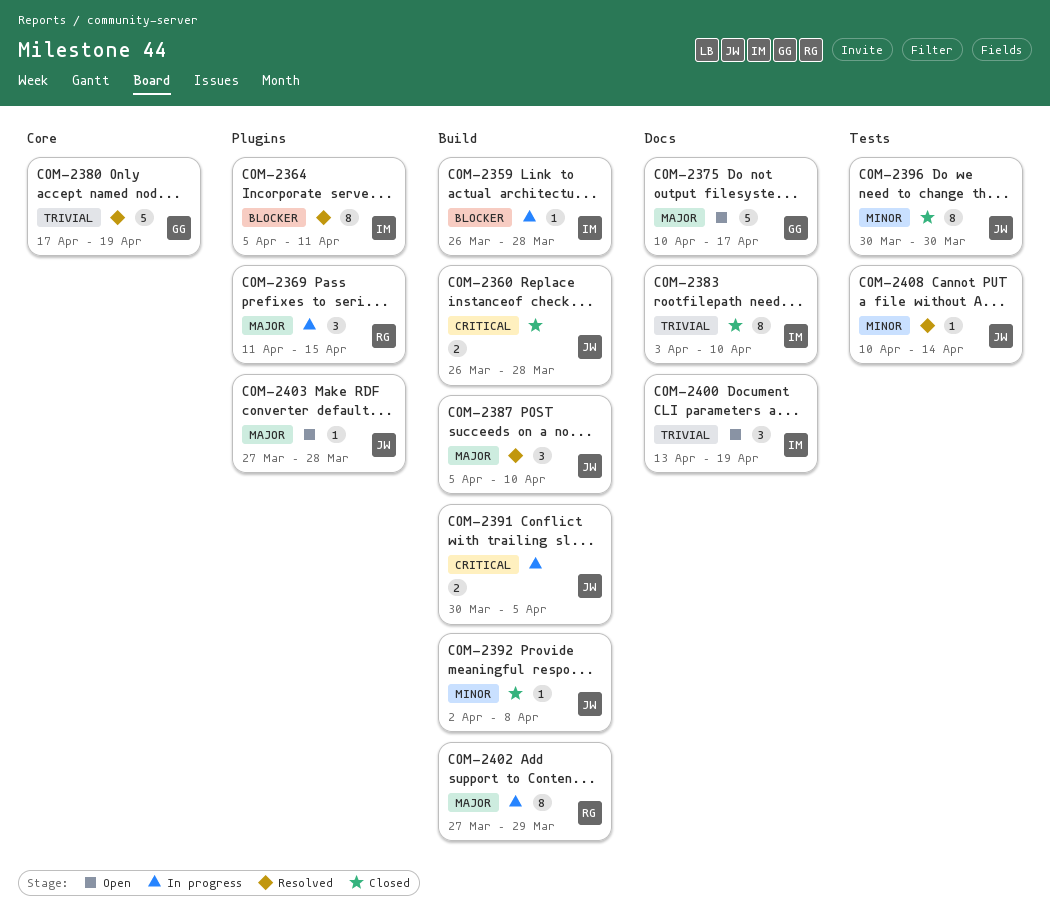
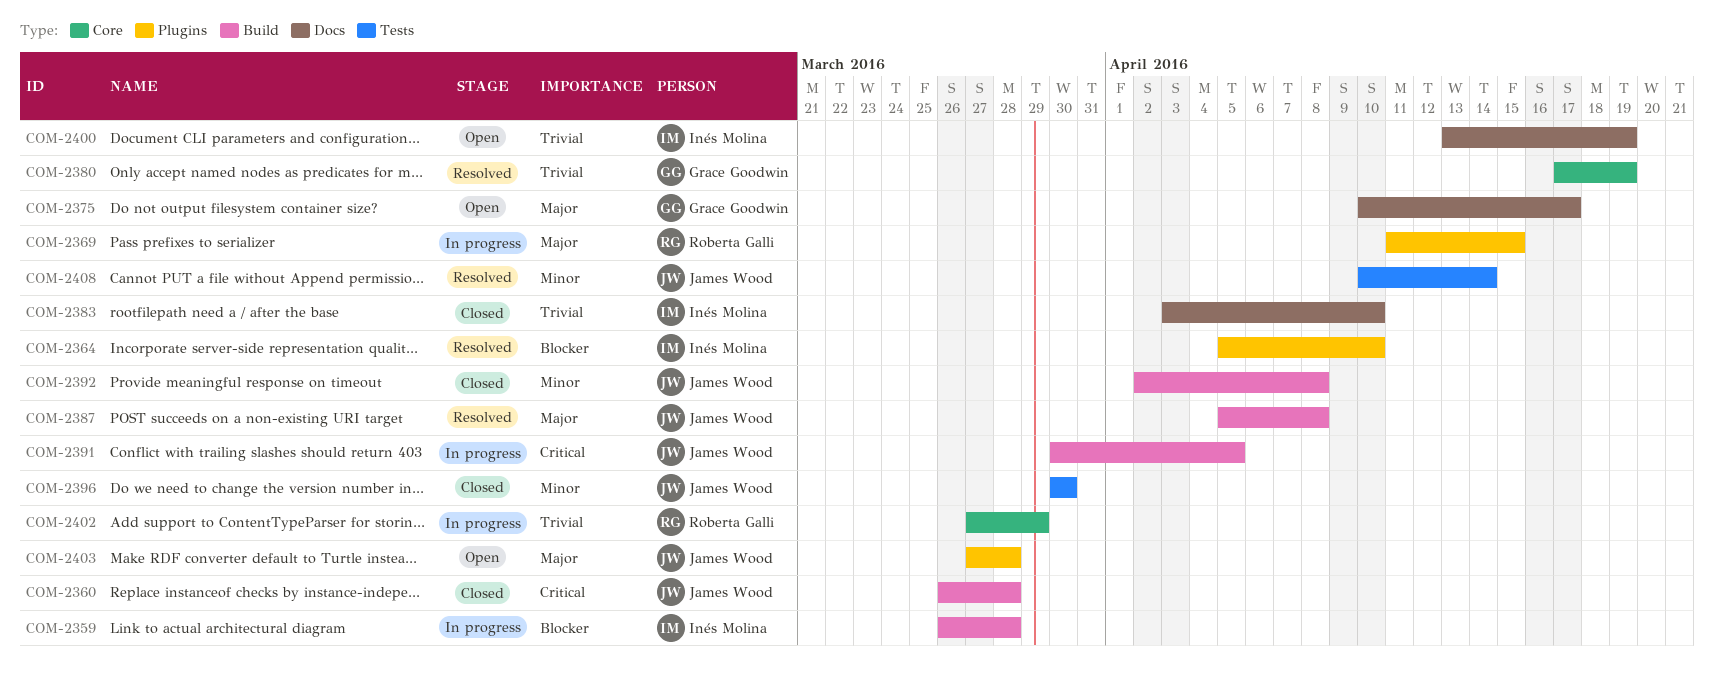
COM-2364, due: Apr 11 -> Apr 10
COM-2387, due: Apr 10 -> Apr 8
COM-2402, priority: Major -> Trivial
COM-2402, label: Build -> Core

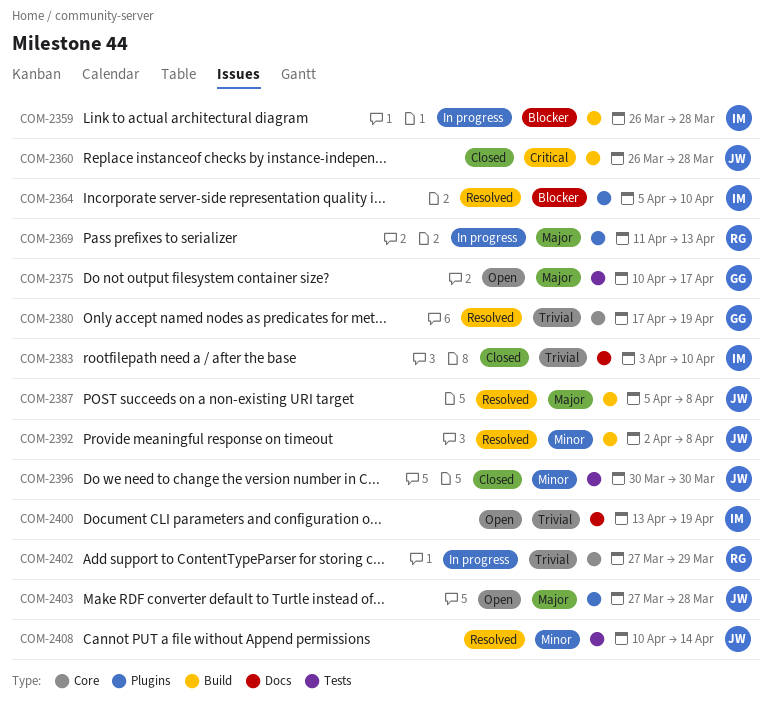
COM-2369, due: Apr 15 -> Apr 13
COM-2375, label: Docs -> Tests
COM-2391: present -> none
COM-2392, status: Closed -> Resolved

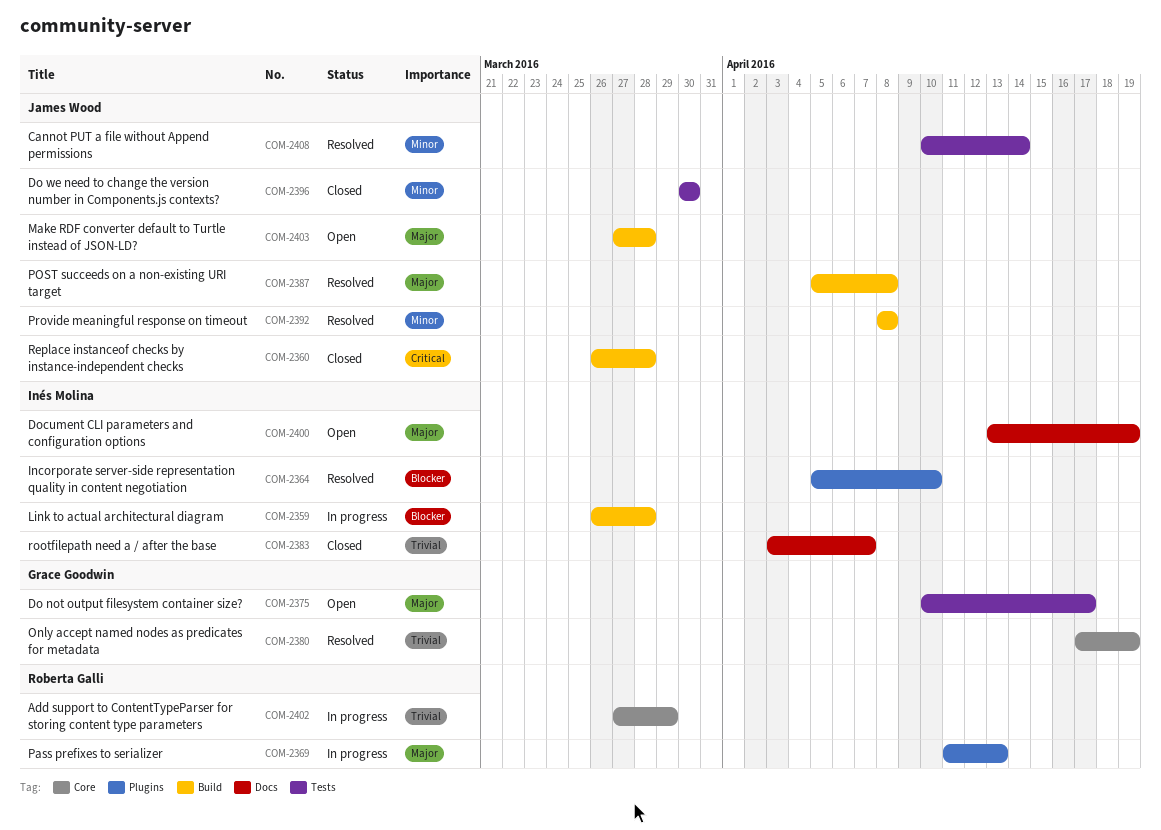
COM-2383, due: Apr 10 -> Apr 7
COM-2392, start: Apr 2 -> Apr 8
COM-2400, priority: Trivial -> Major
COM-2403, label: Plugins -> Build

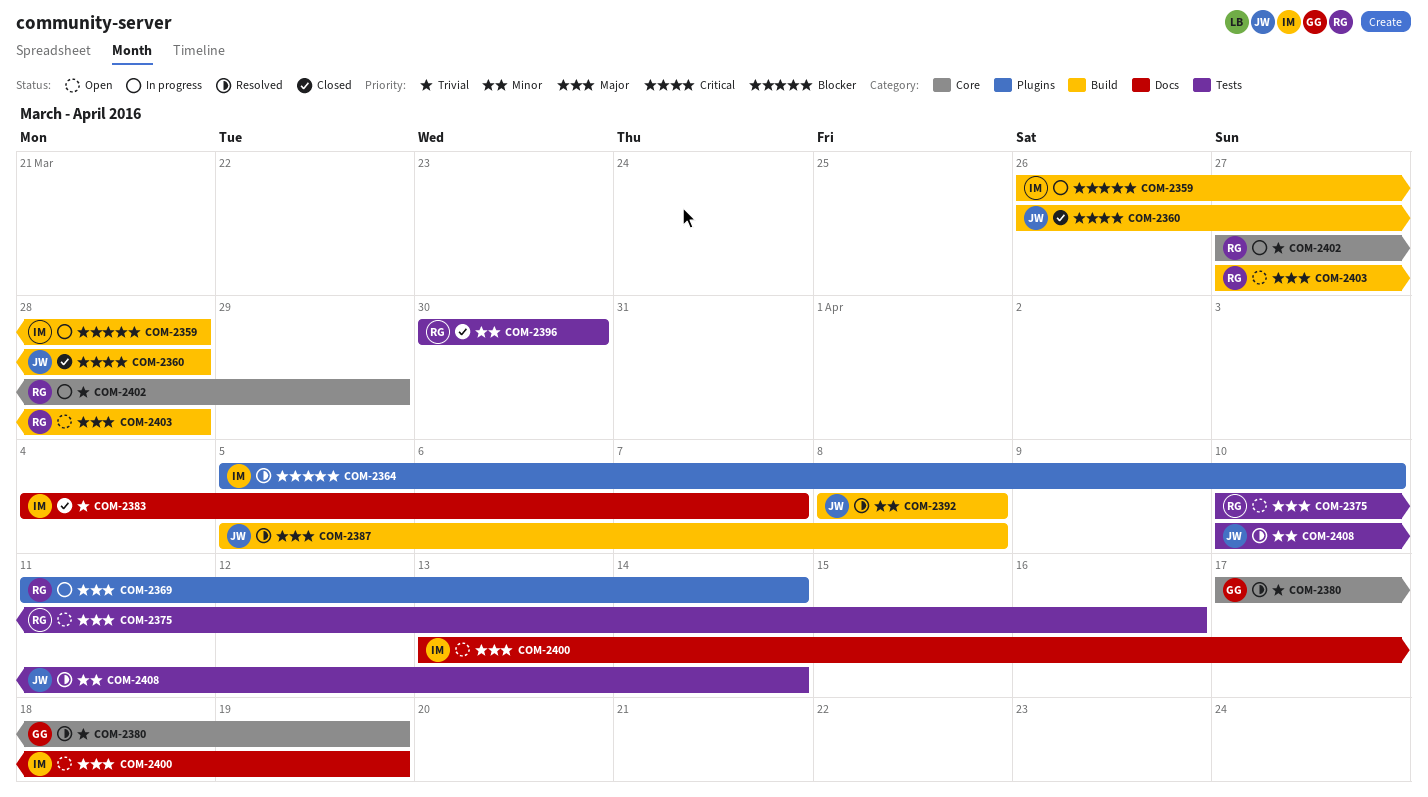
COM-2369, due: Apr 13 -> Apr 14
COM-2375, owner: Grace Goodwin -> Roberta Galli
COM-2375, due: Apr 17 -> Apr 16
COM-2383, start: Apr 3 -> Apr 4
COM-2396, owner: James Wood -> Roberta Galli
COM-2403, owner: James Wood -> Roberta Galli

